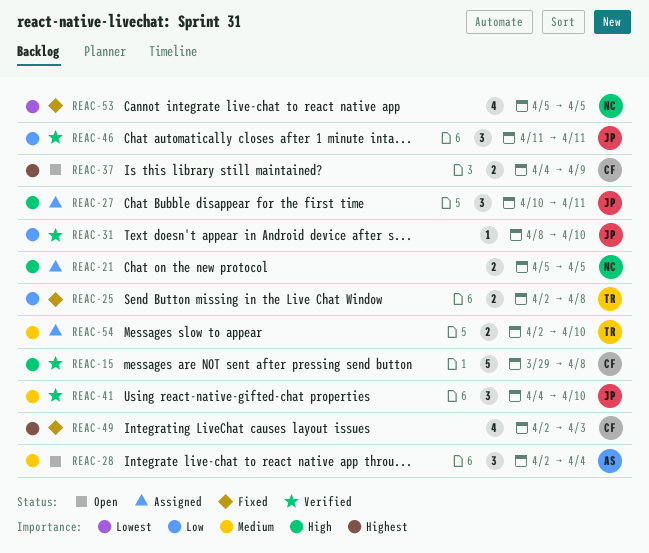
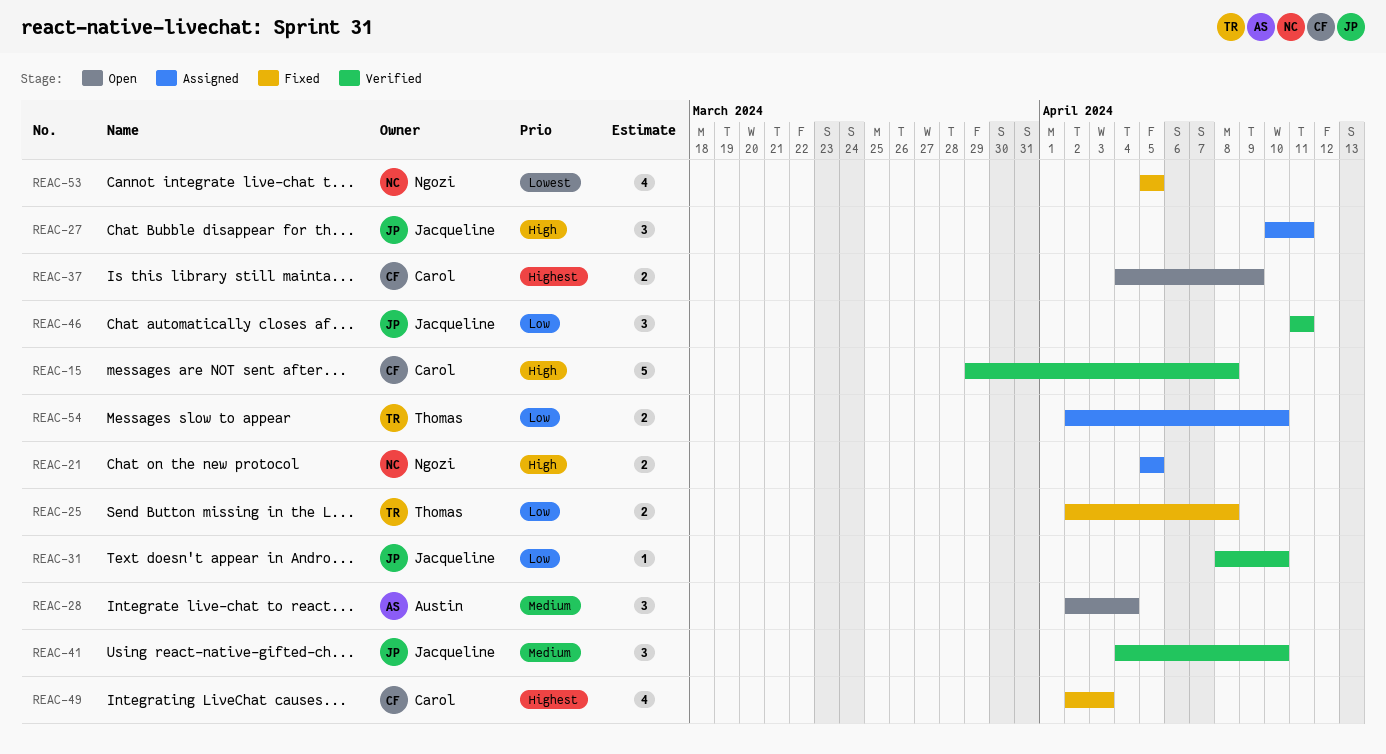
REAC-54, priority: Medium -> Low

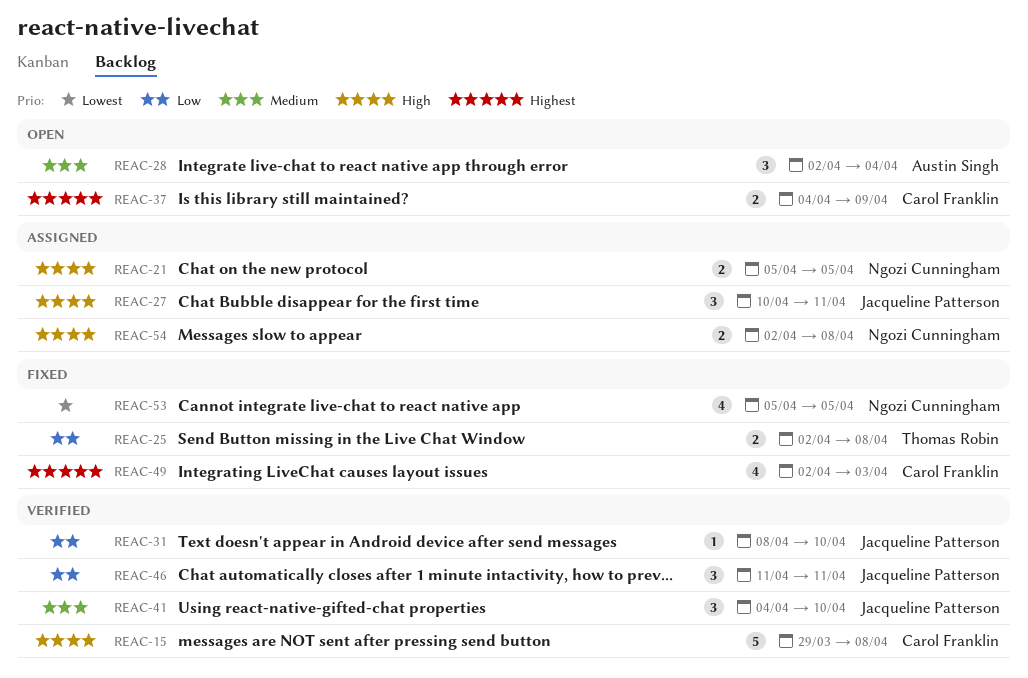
REAC-54, owner: Thomas Robin -> Ngozi Cunningham
REAC-54, priority: Low -> High
REAC-54, due: Apr 10 -> Apr 8

